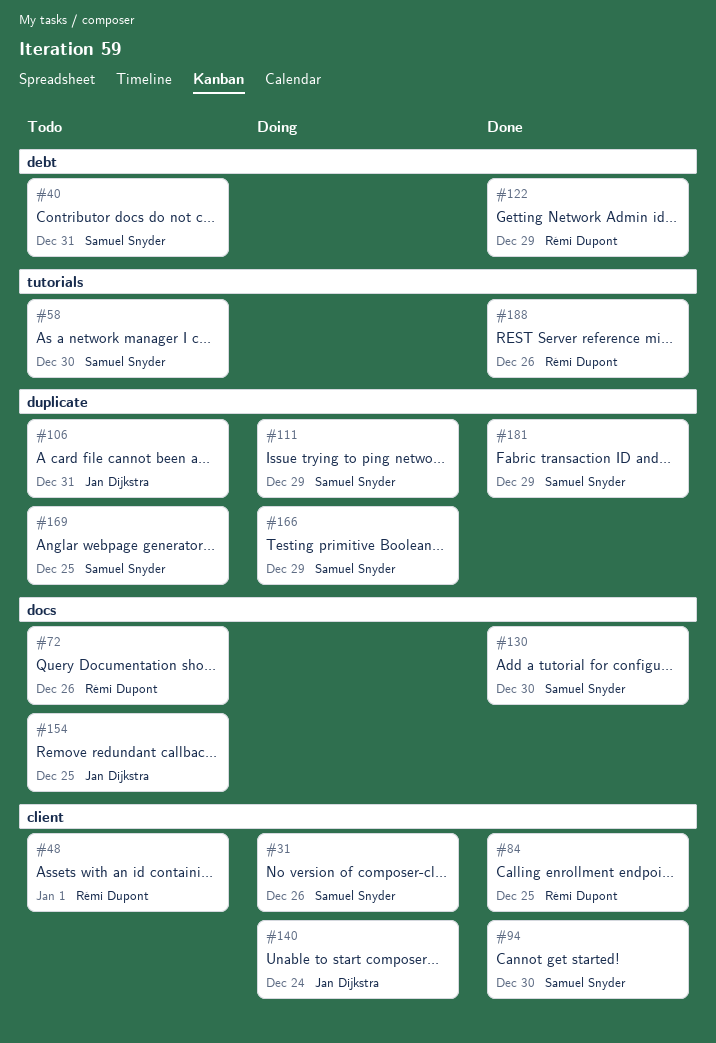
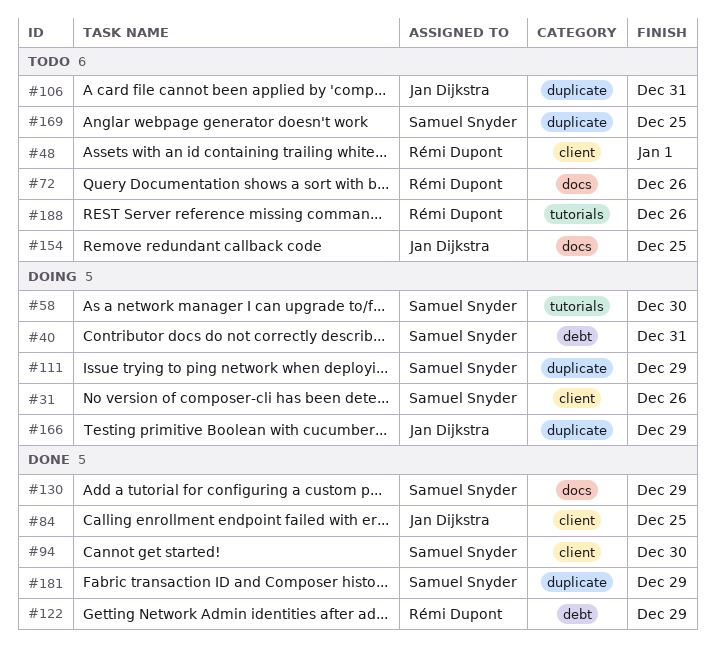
#40, status: Todo -> Doing
#58, status: Todo -> Doing
#84, owner: Rémi Dupont -> Jan Dijkstra
#130, due: Dec 30 -> Dec 29
#140: present -> none
#166, owner: Samuel Snyder -> Jan Dijkstra
#188, status: Done -> Todo

